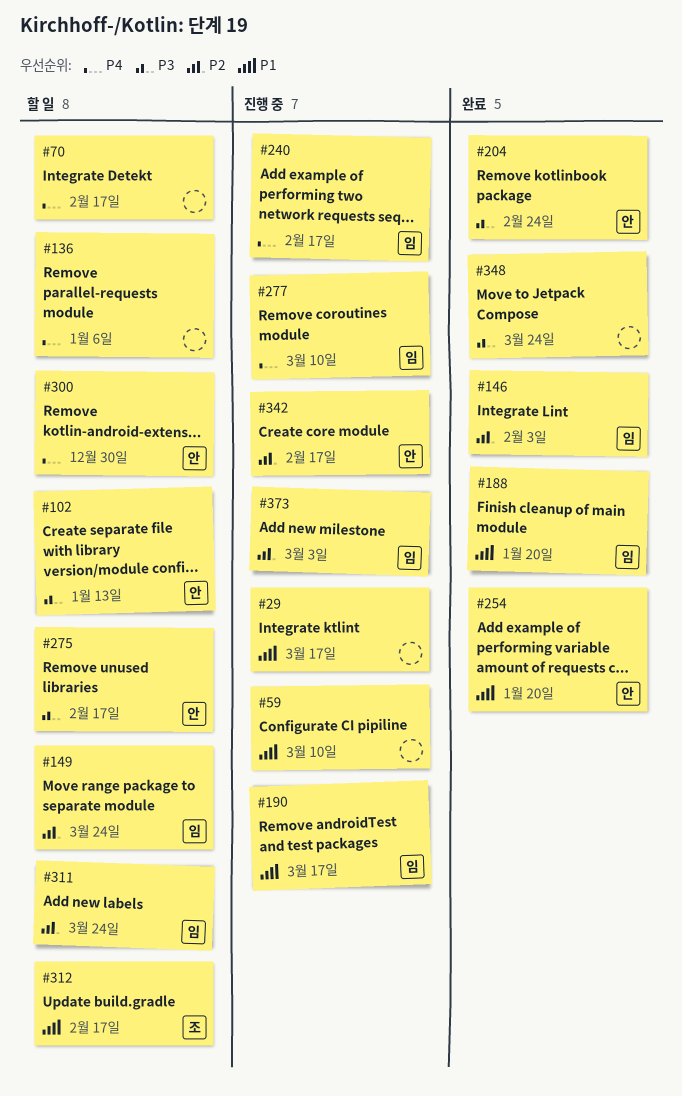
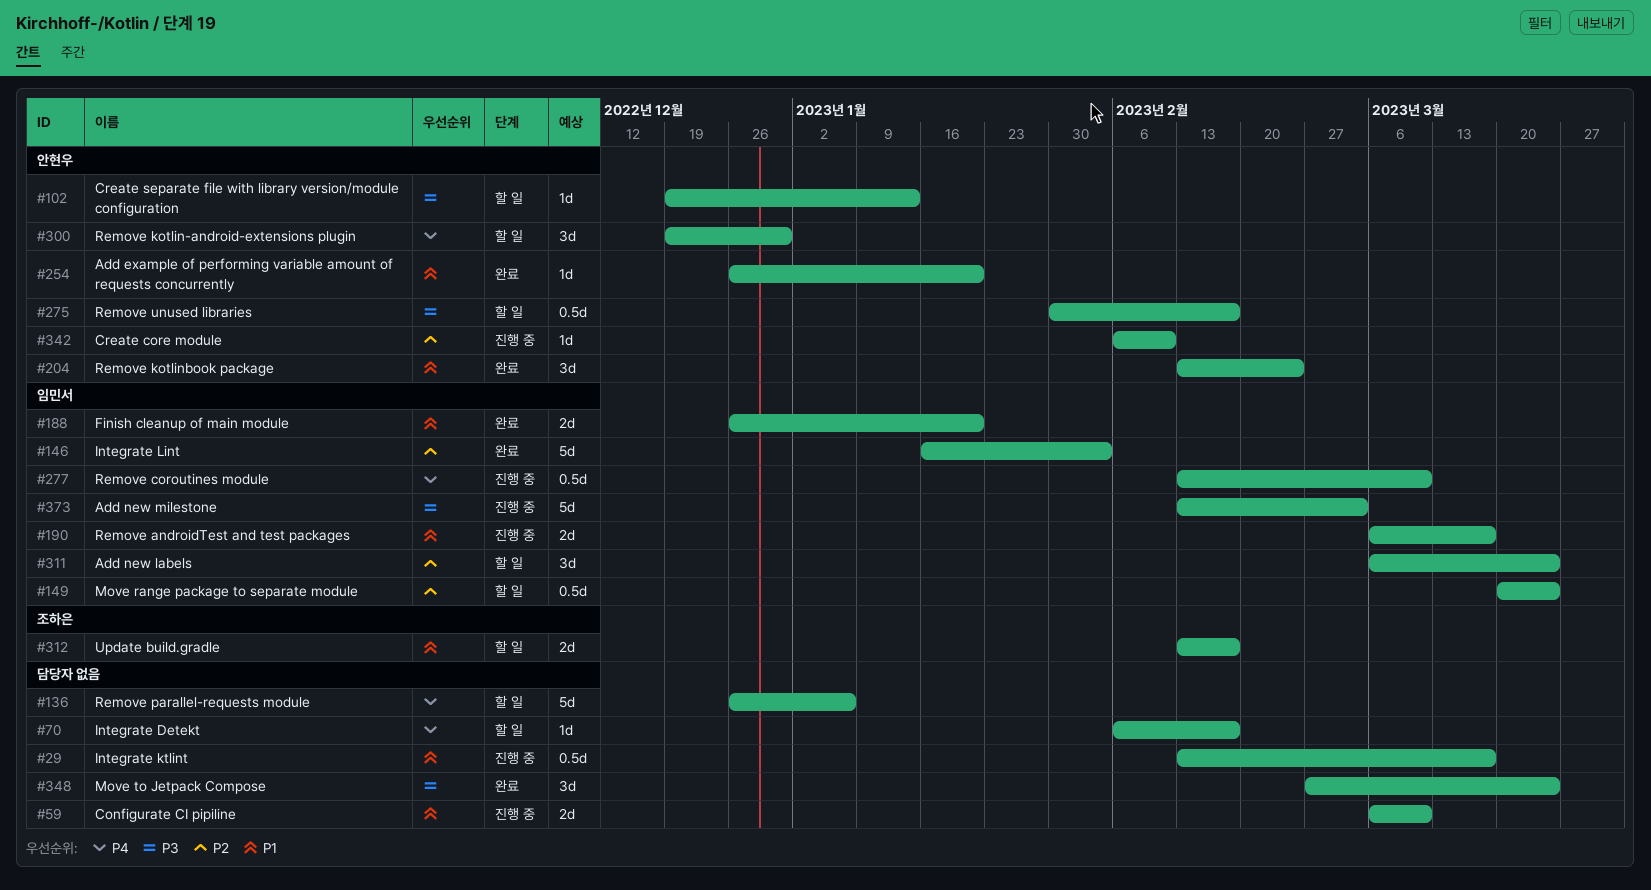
#204, priority: P3 -> P1
#240: present -> none
#342, due: Feb 17 -> Feb 10
#373, priority: P2 -> P3

